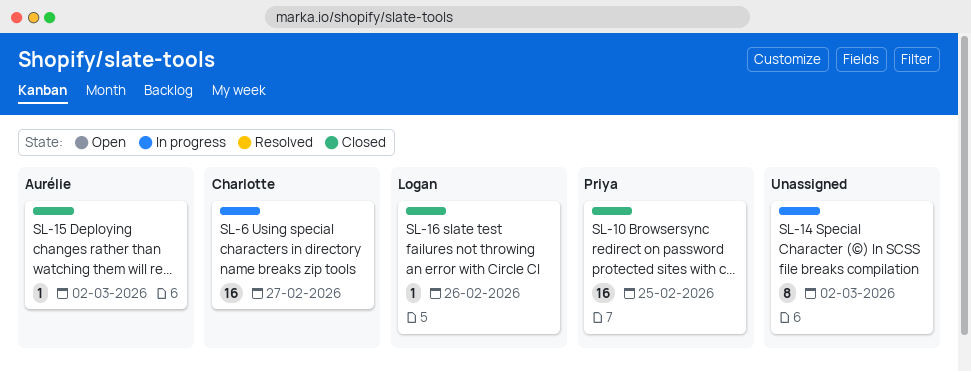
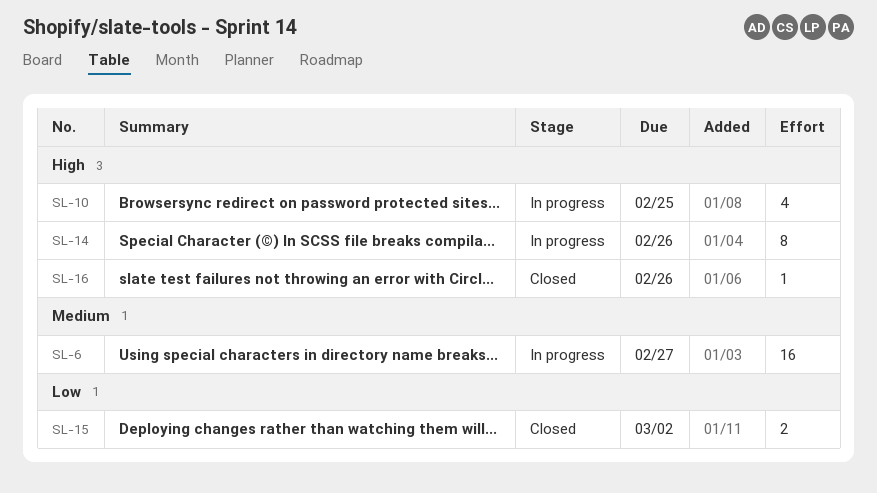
SL-10, status: Closed -> In progress
SL-10, estimate: 16 -> 4
SL-14, due: Mar 2 -> Feb 26
SL-15, estimate: 1 -> 2

